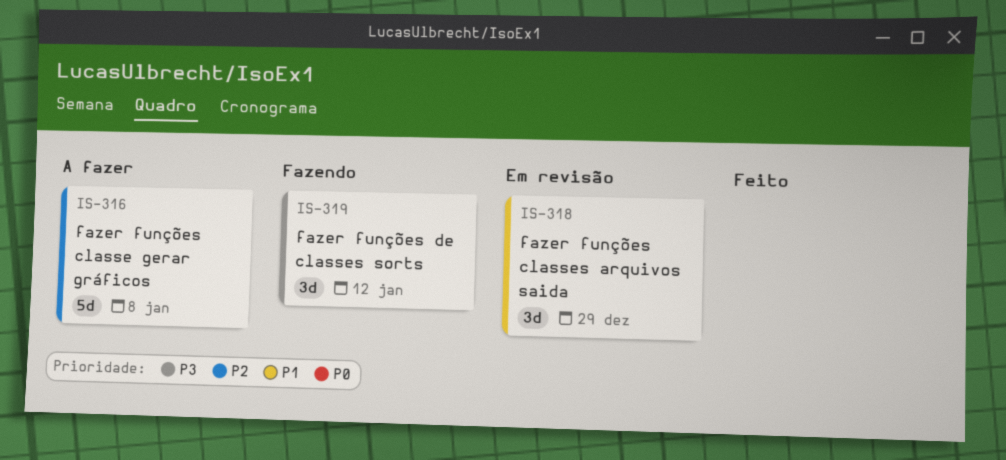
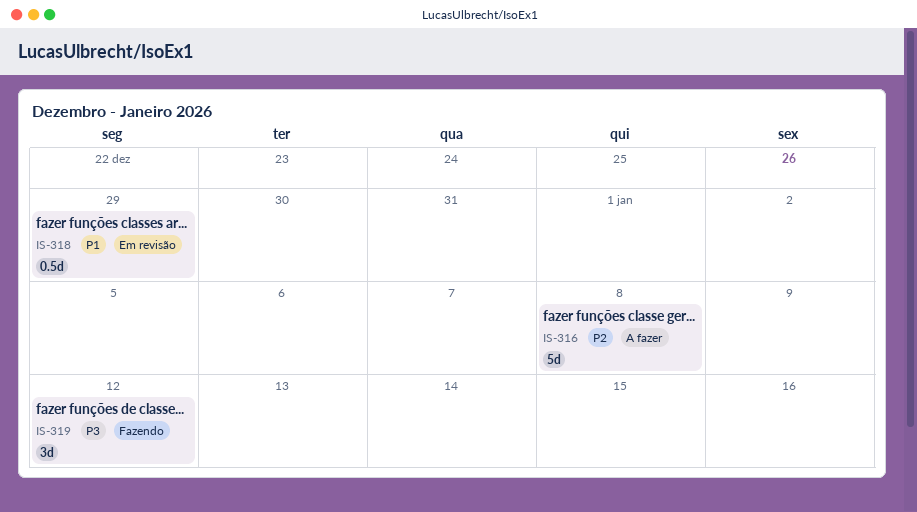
IS-318, estimate: 3d -> 0.5d

